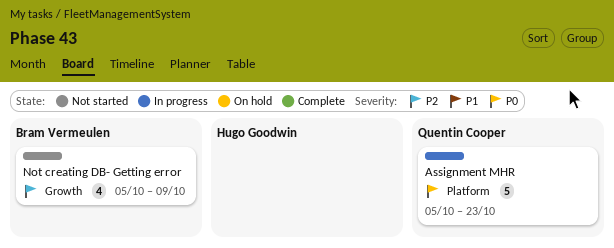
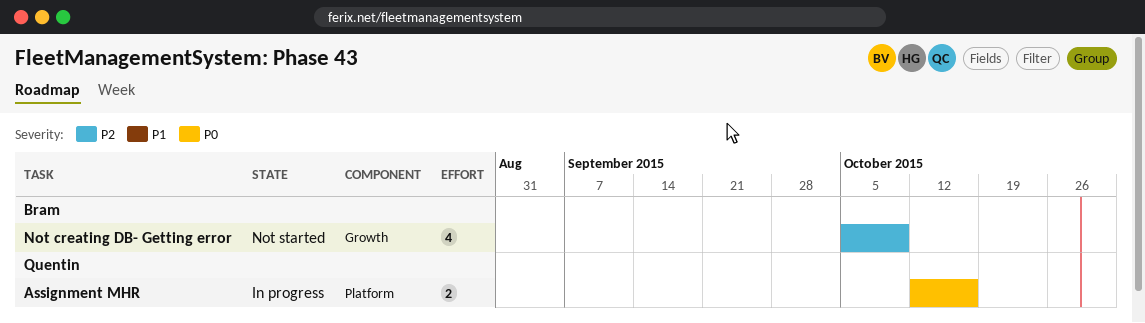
Assignment MHR, estimate: 5 -> 2
Assignment MHR, start: Oct 5 -> Oct 12
Assignment MHR, due: Oct 23 -> Oct 16

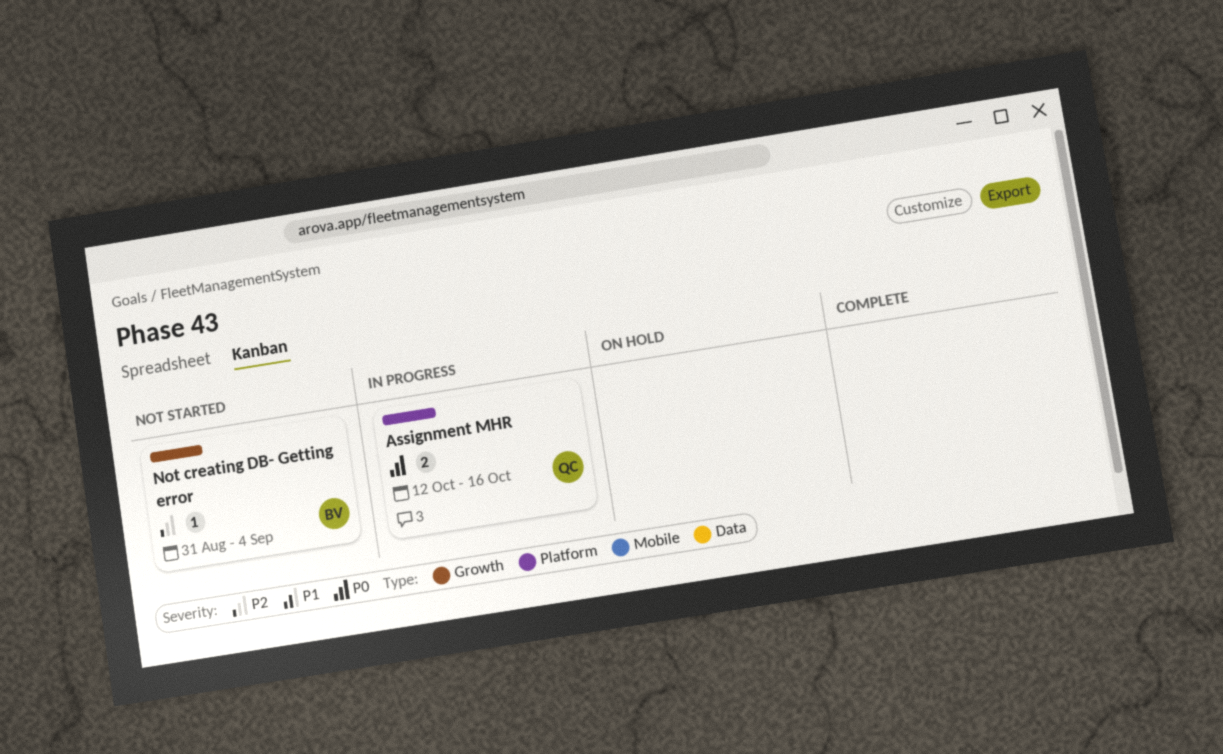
Not creating DB- Getting error, estimate: 4 -> 1
Not creating DB- Getting error, start: Oct 5 -> Aug 31
Not creating DB- Getting error, due: Oct 9 -> Sep 4

